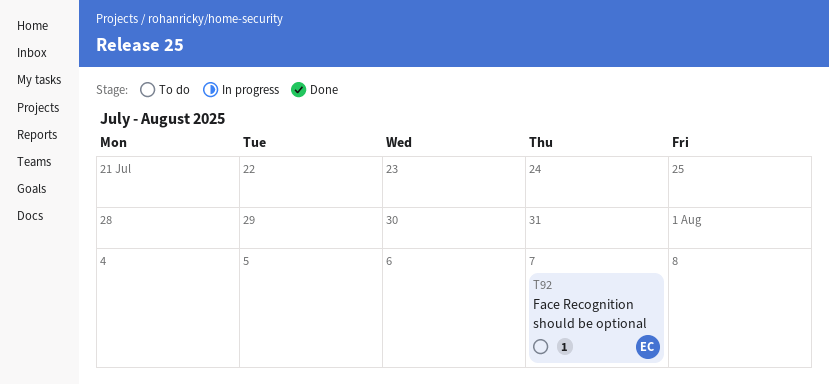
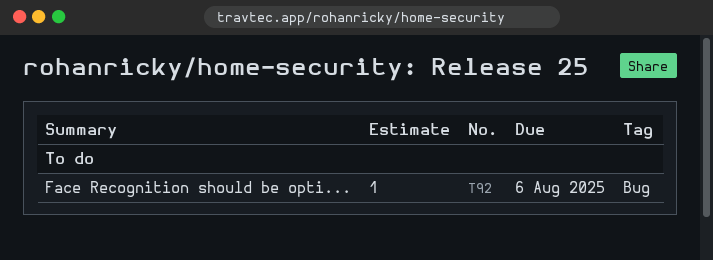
T92, due: Aug 7 -> Aug 6

